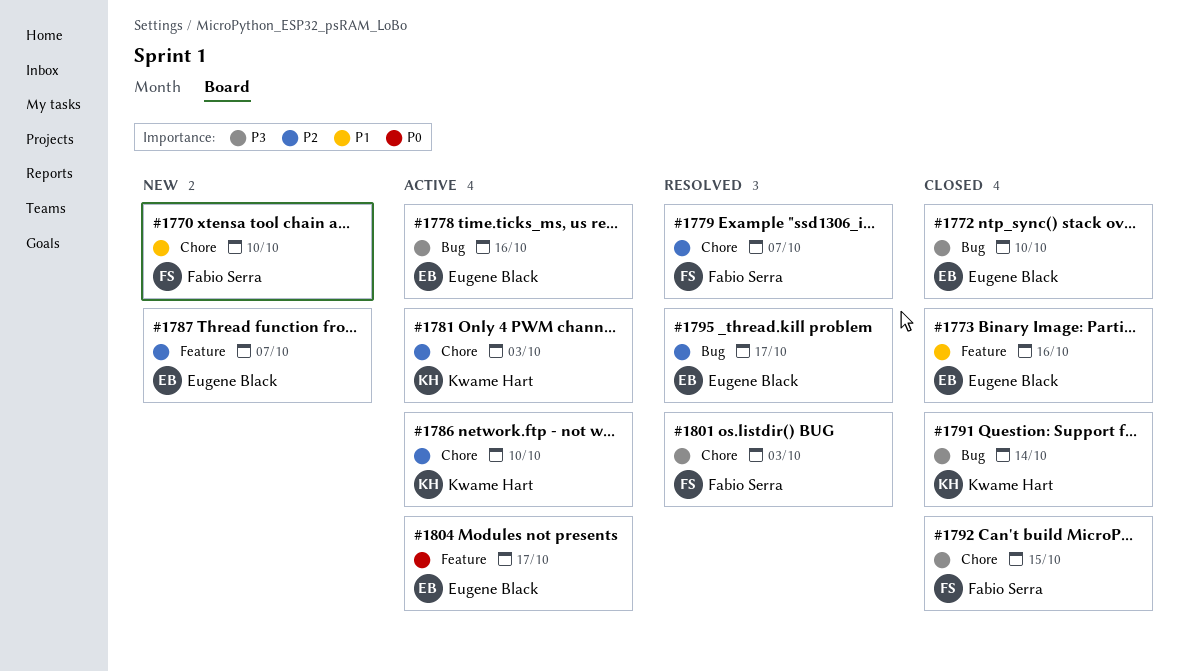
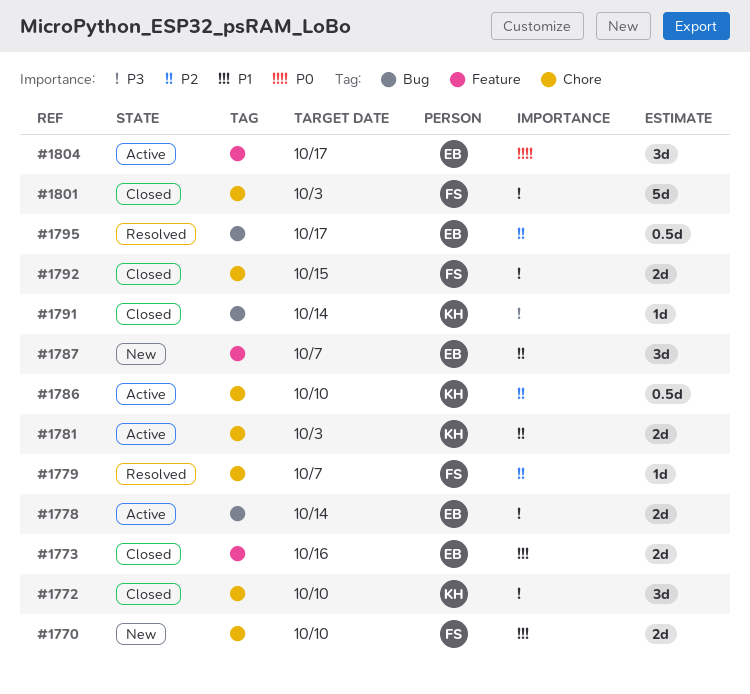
#1772, owner: Eugene Black -> Kwame Hart
#1772, label: Bug -> Chore
#1778, due: Oct 16 -> Oct 14
#1801, status: Resolved -> Closed

